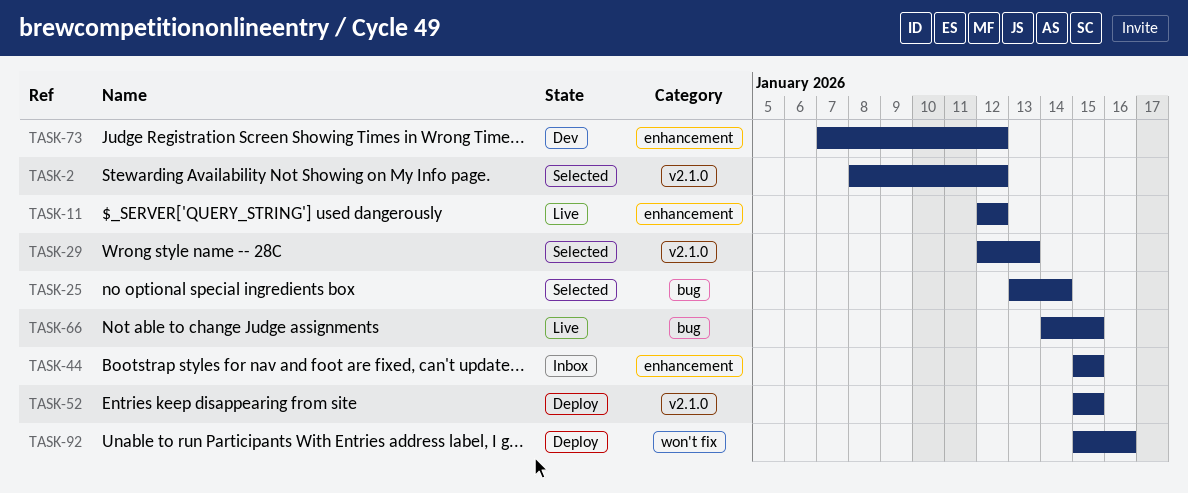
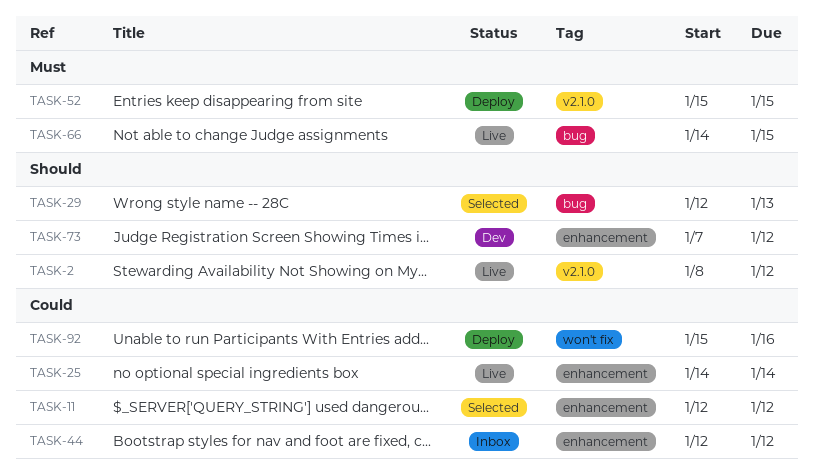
TASK-2, status: Selected -> Live
TASK-11, status: Live -> Selected
TASK-25, status: Selected -> Live
TASK-25, label: bug -> enhancement
TASK-25, start: Jan 13 -> Jan 14
TASK-29, label: v2.1.0 -> bug
TASK-44, start: Jan 15 -> Jan 12
TASK-44, due: Jan 15 -> Jan 12

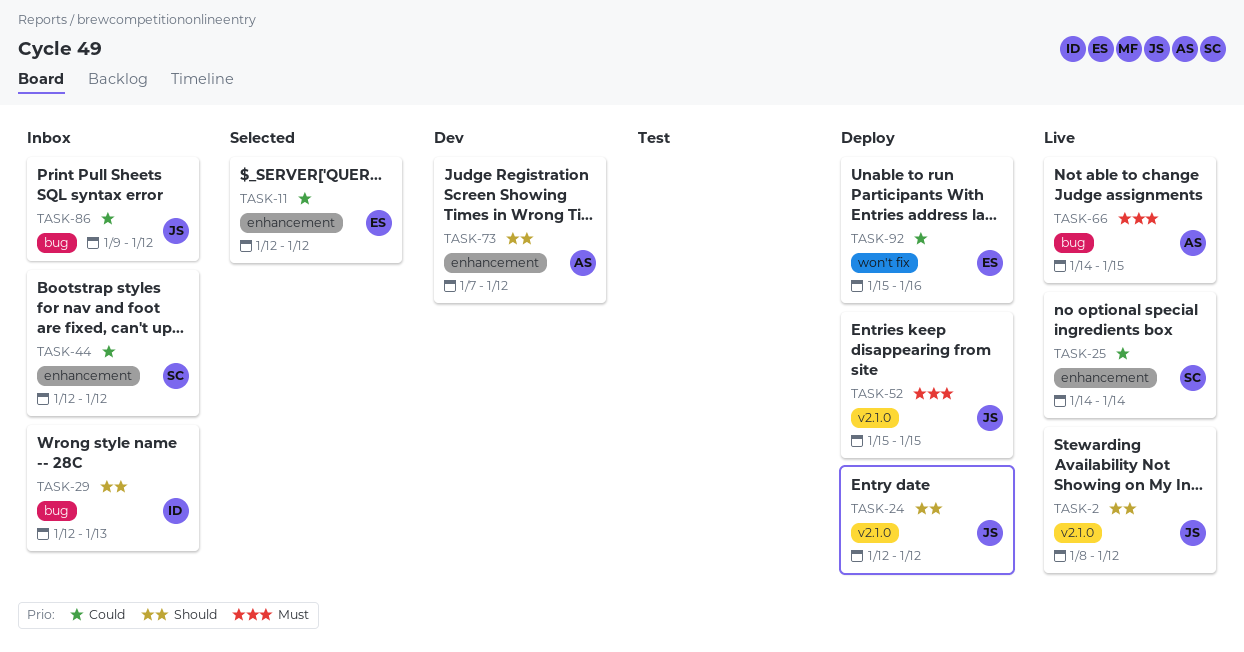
TASK-24: none -> present
TASK-29, status: Selected -> Inbox
TASK-86: none -> present

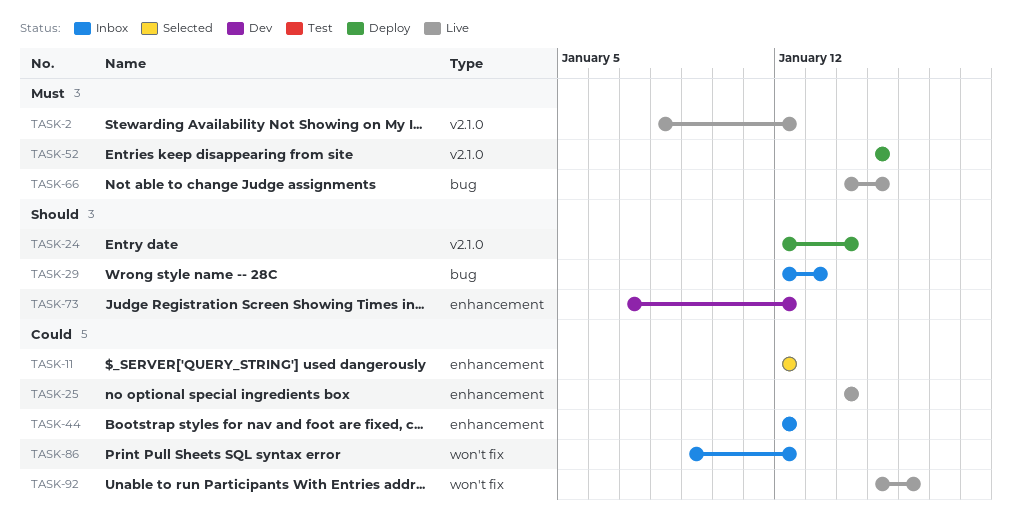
TASK-2, priority: Should -> Must
TASK-24, due: Jan 12 -> Jan 14
TASK-86, label: bug -> won't fix
TASK-92, status: Deploy -> Live

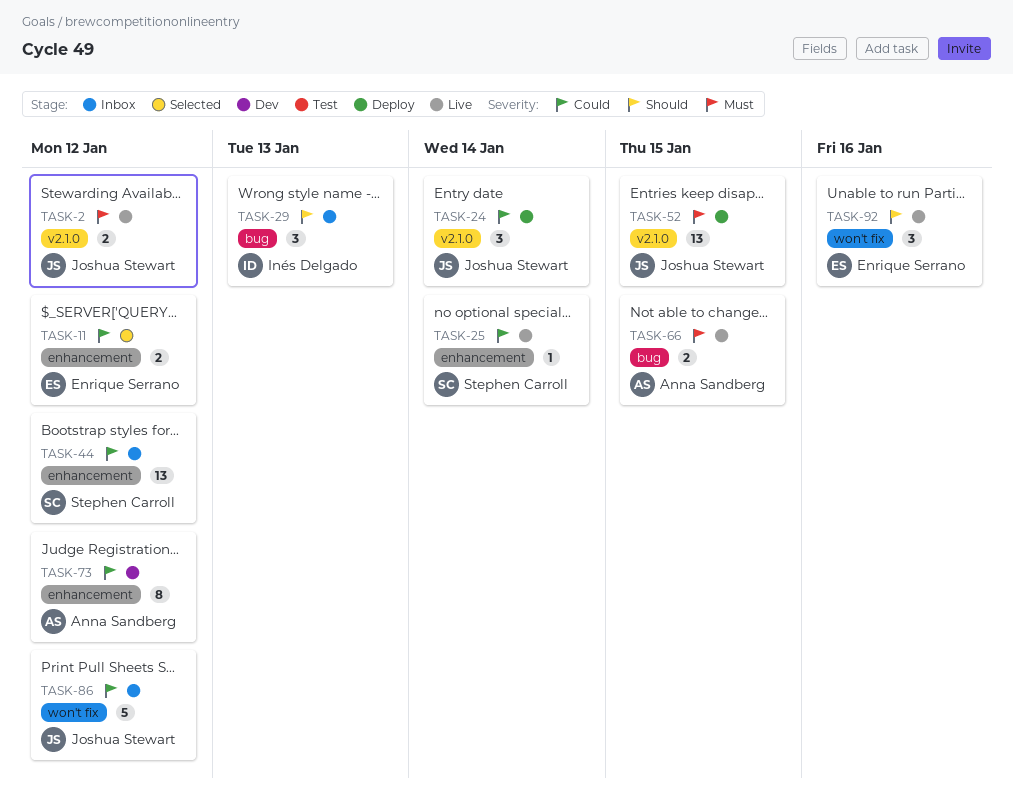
TASK-24, priority: Should -> Could
TASK-73, priority: Should -> Could
TASK-92, priority: Could -> Should

